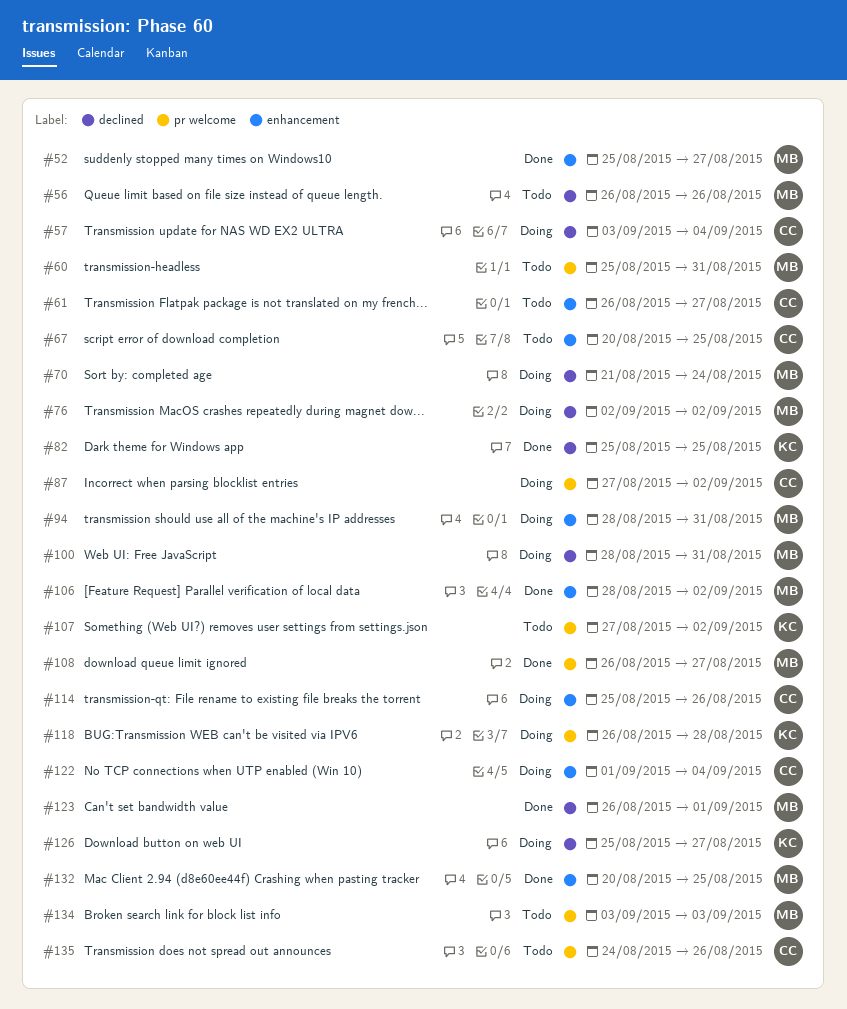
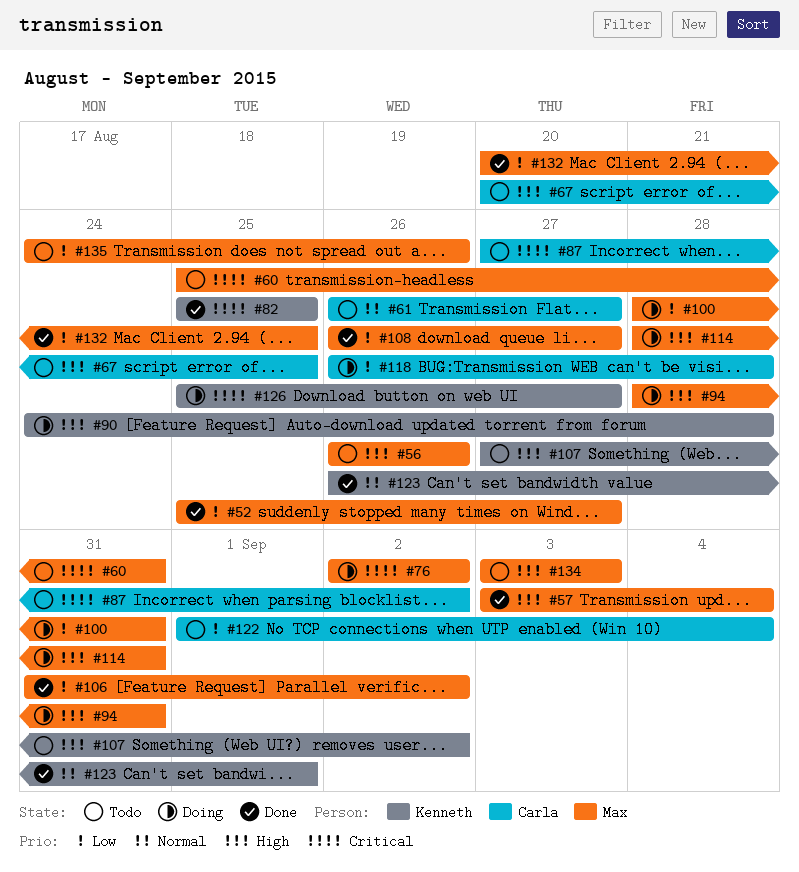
#57, status: Doing -> Done
#57, owner: Carla -> Max
#70: present -> none
#87, status: Doing -> Todo
#90: none -> present
#106, start: Aug 28 -> Aug 31
#114, owner: Carla -> Max
#114, start: Aug 25 -> Aug 28
#114, due: Aug 26 -> Aug 31
#118, owner: Kenneth -> Carla
#122, status: Doing -> Todo
#123, owner: Max -> Kenneth
#135, owner: Carla -> Max

